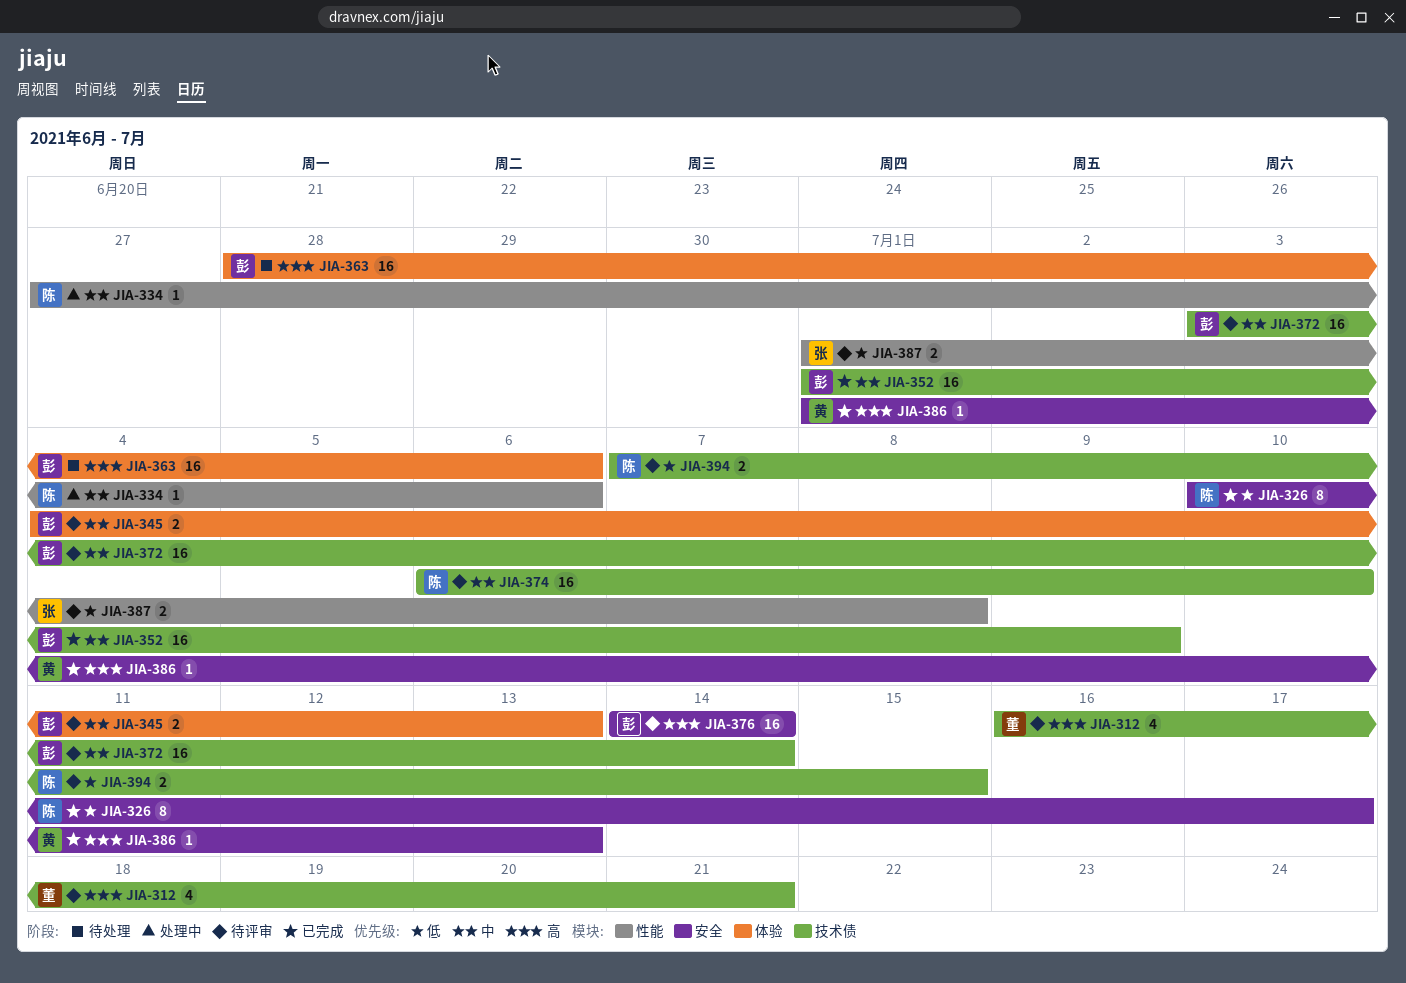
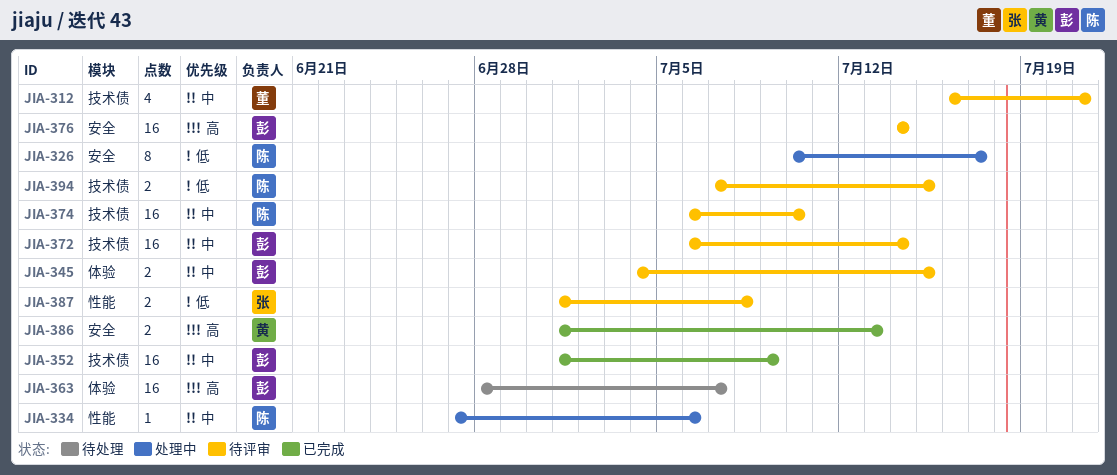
JIA-312, priority: 高 -> 中
JIA-326, status: 已完成 -> 处理中
JIA-345, due: Jul 13 -> Jul 15
JIA-363, due: Jul 6 -> Jul 7
JIA-372, start: Jul 3 -> Jul 6
JIA-386, estimate: 1 -> 2

